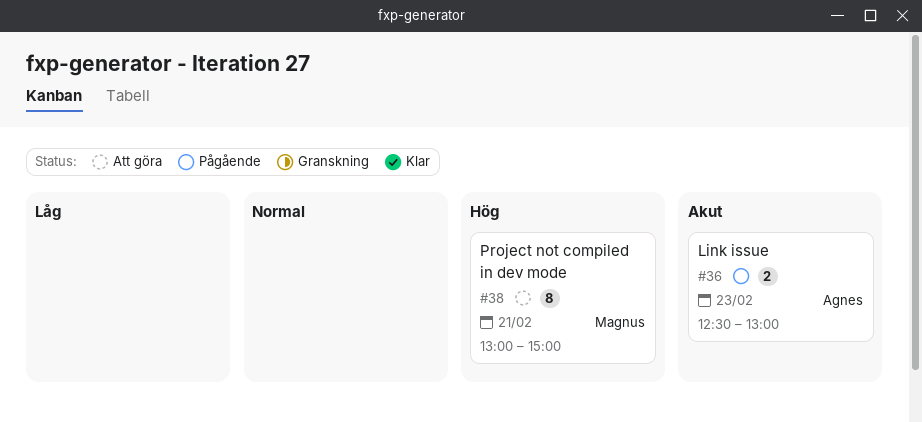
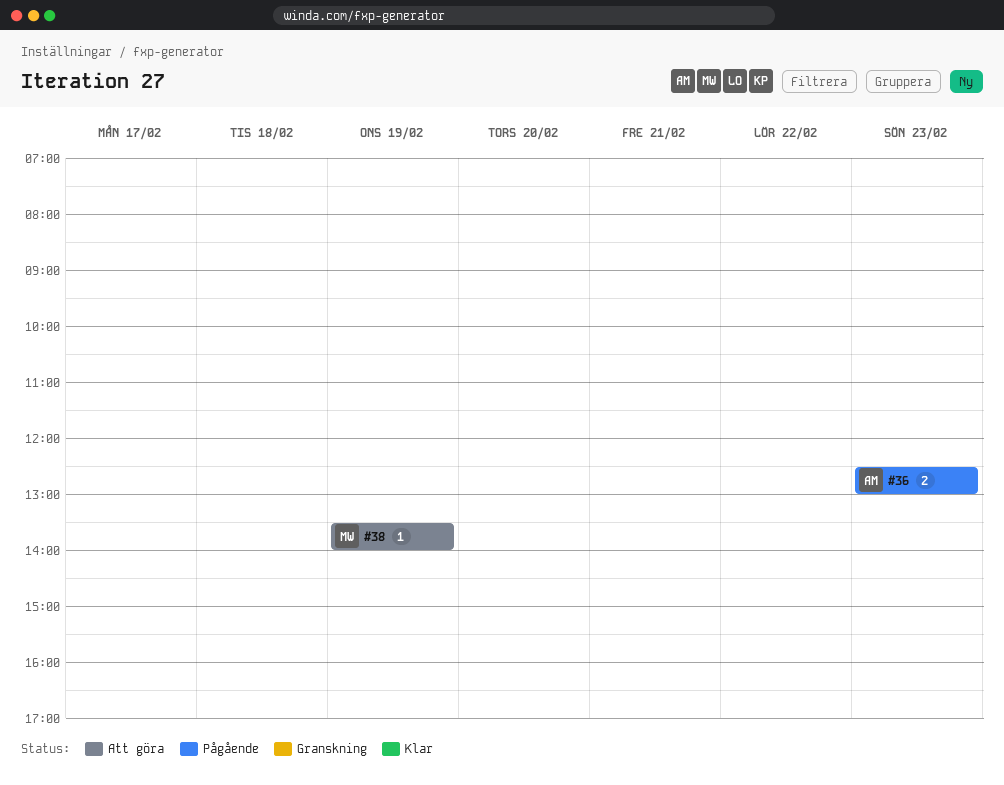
#38, estimate: 8 -> 1
#38, day: Feb 21 -> Feb 19
#38, begins: 13:00 -> 13:30
#38, ends: 15:00 -> 14:00

